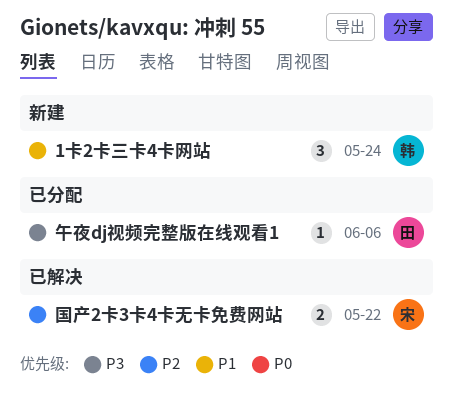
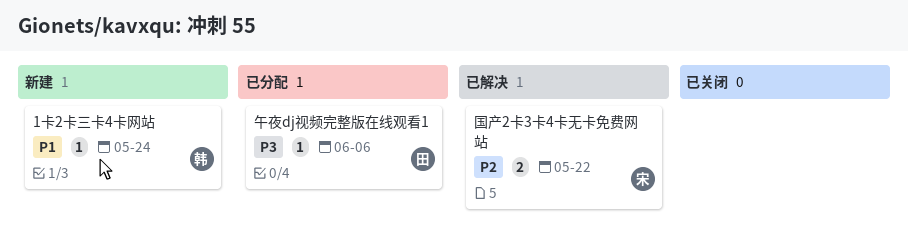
1卡2卡三卡4卡网站, estimate: 3 -> 1

